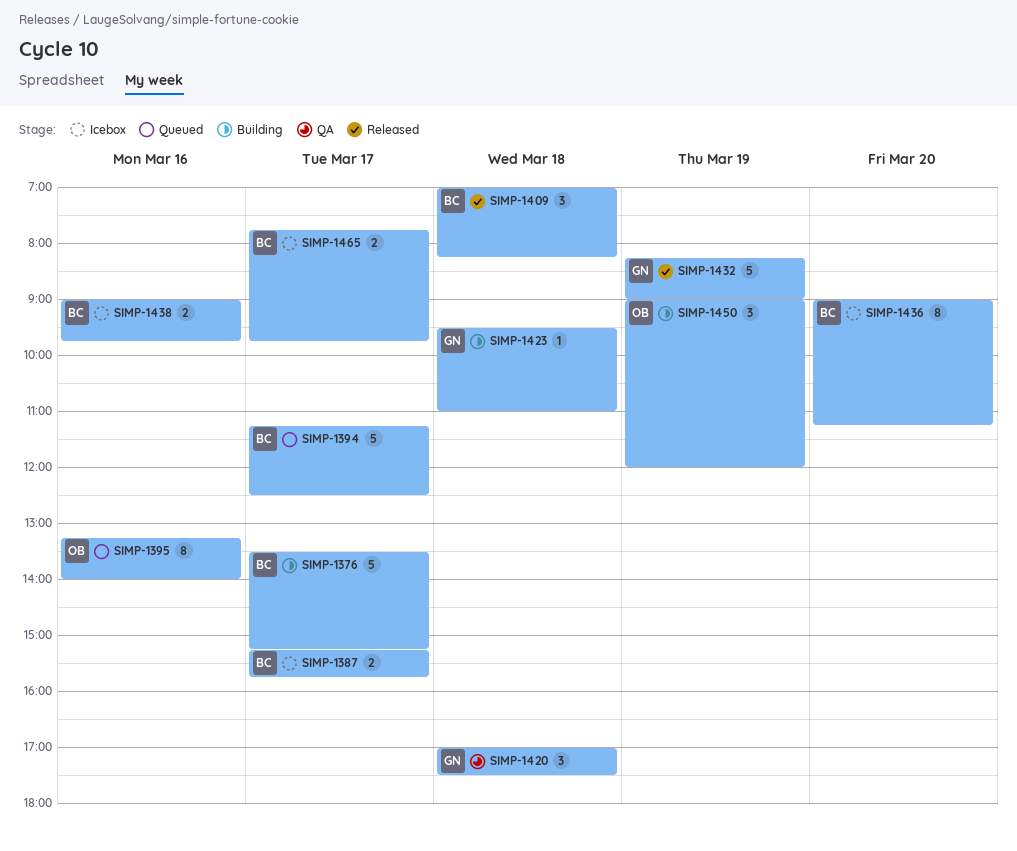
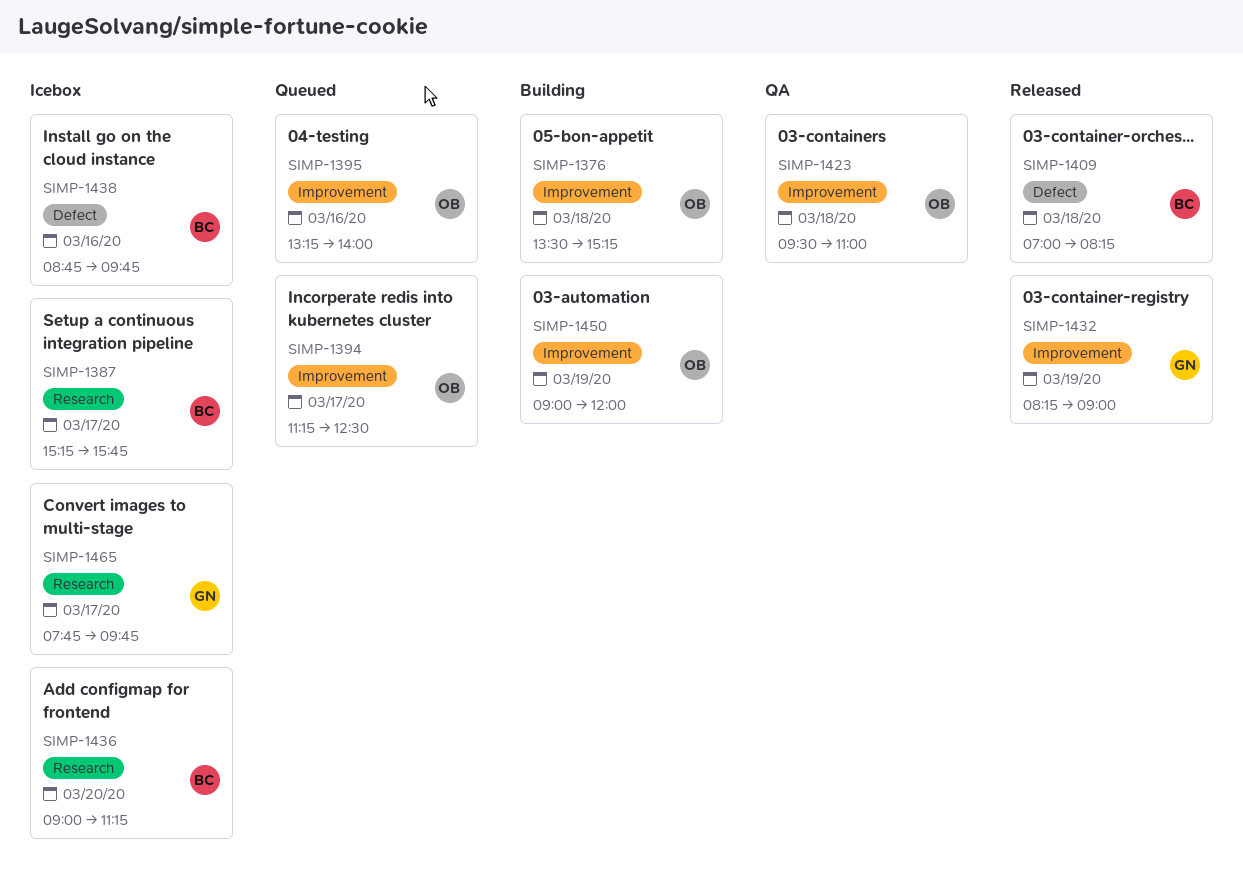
SIMP-1376, owner: BC -> OB
SIMP-1376, day: Mar 17 -> Mar 18
SIMP-1394, owner: BC -> OB
SIMP-1420: present -> none
SIMP-1423, status: Building -> QA
SIMP-1423, owner: GN -> OB
SIMP-1438, begins: 09:00 -> 08:45
SIMP-1465, owner: BC -> GN

